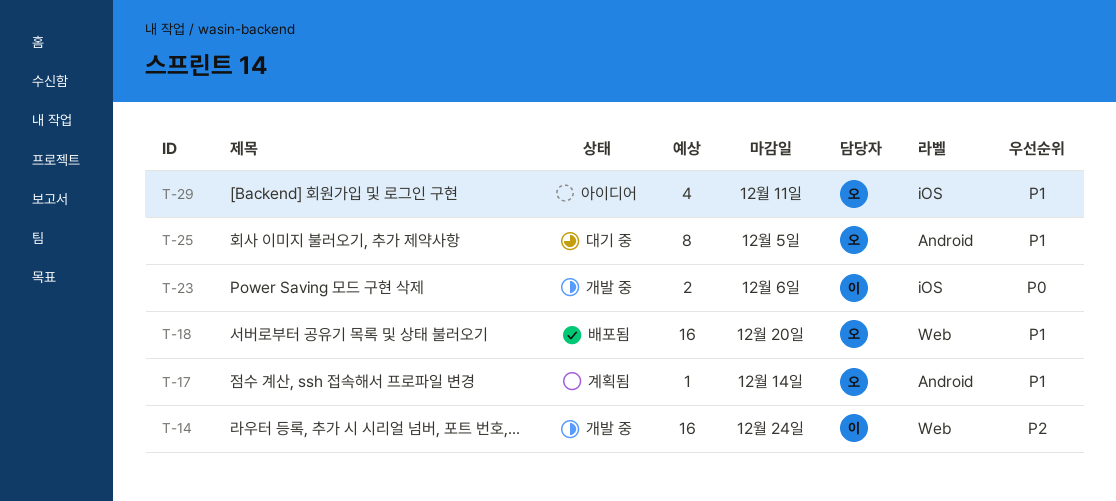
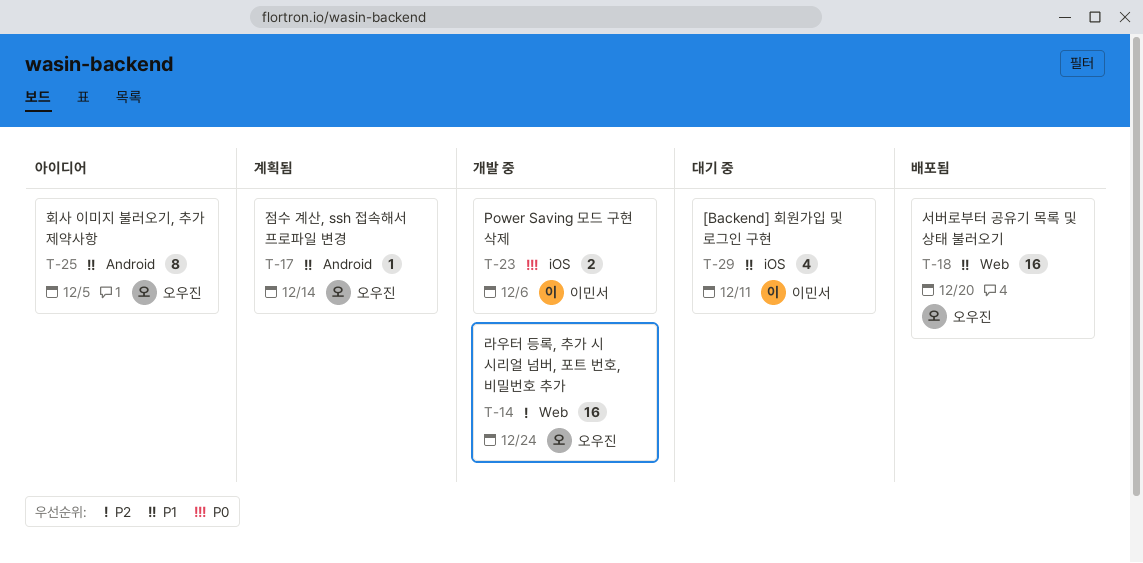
T-14, owner: 이민서 -> 오우진
T-25, status: 대기 중 -> 아이디어
T-29, status: 아이디어 -> 대기 중
T-29, owner: 오우진 -> 이민서

